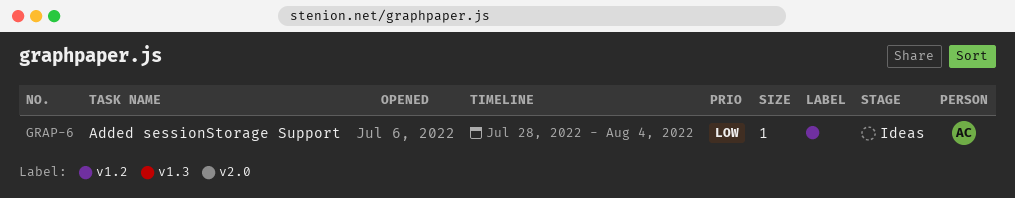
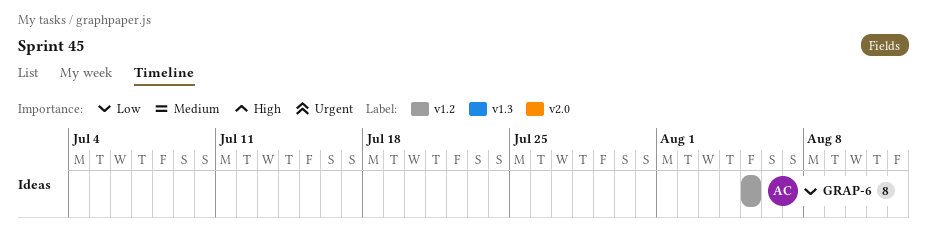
GRAP-6, estimate: 1 -> 8
GRAP-6, start: Jul 28 -> Aug 5
GRAP-6, due: Aug 4 -> Aug 5

